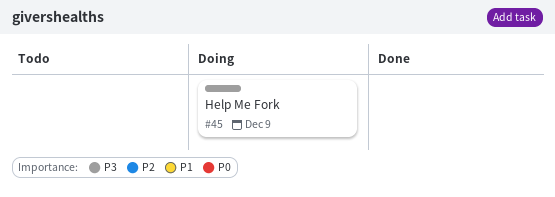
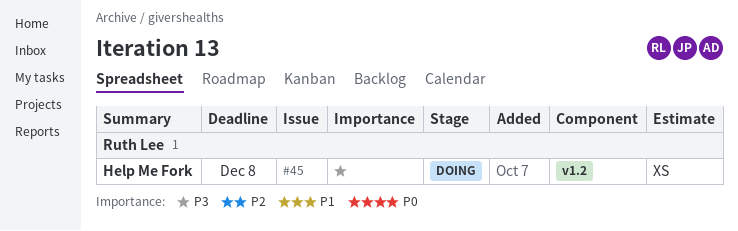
#45, due: Dec 9 -> Dec 8

